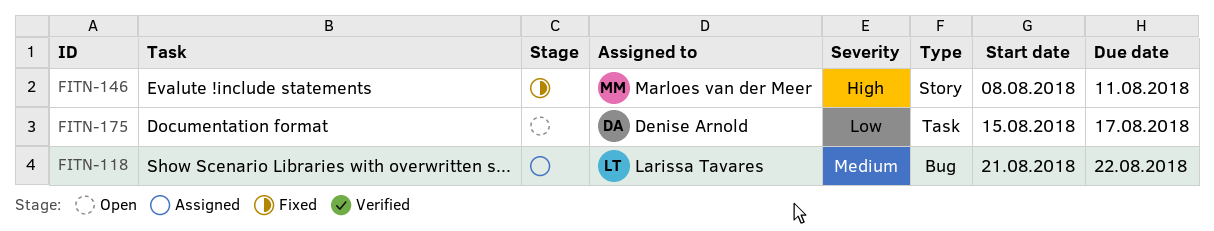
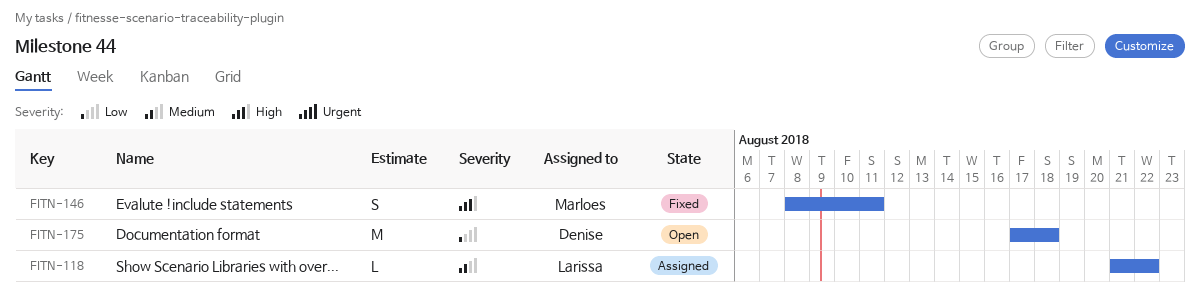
FITN-175, start: Aug 15 -> Aug 17
FITN-175, due: Aug 17 -> Aug 18

